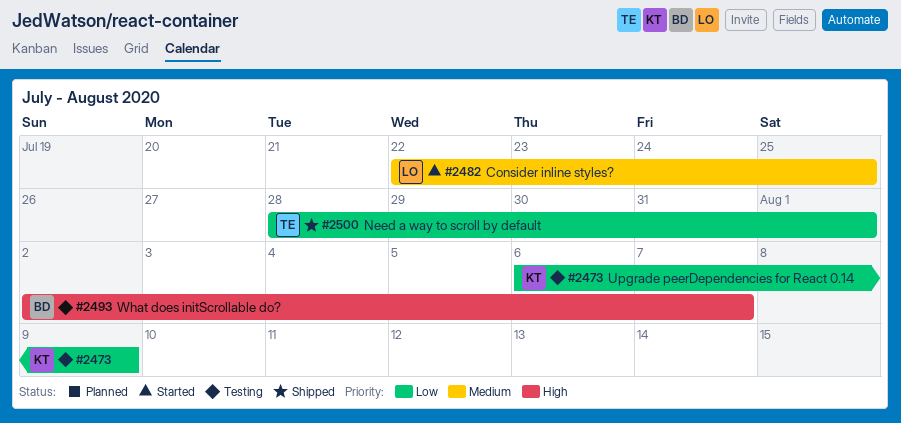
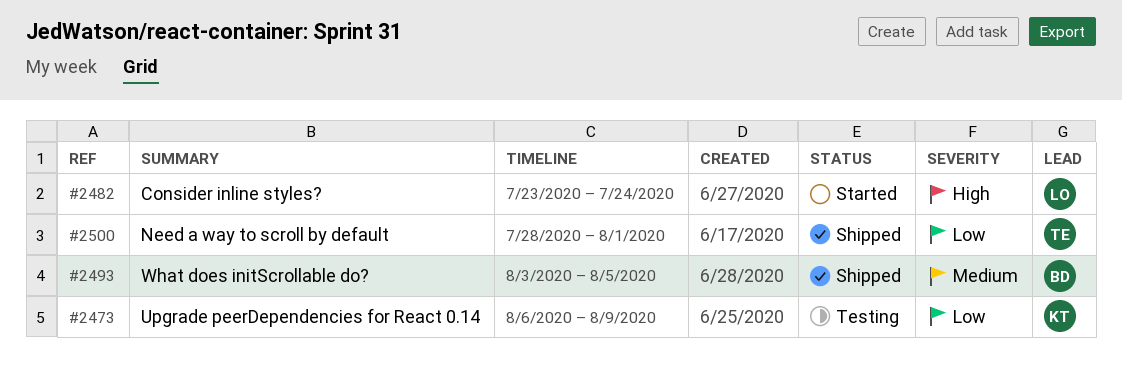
#2482, priority: Medium -> High
#2482, start: Jul 22 -> Jul 23
#2482, due: Jul 25 -> Jul 24
#2493, status: Testing -> Shipped
#2493, priority: High -> Medium
#2493, start: Aug 2 -> Aug 3
#2493, due: Aug 7 -> Aug 5

